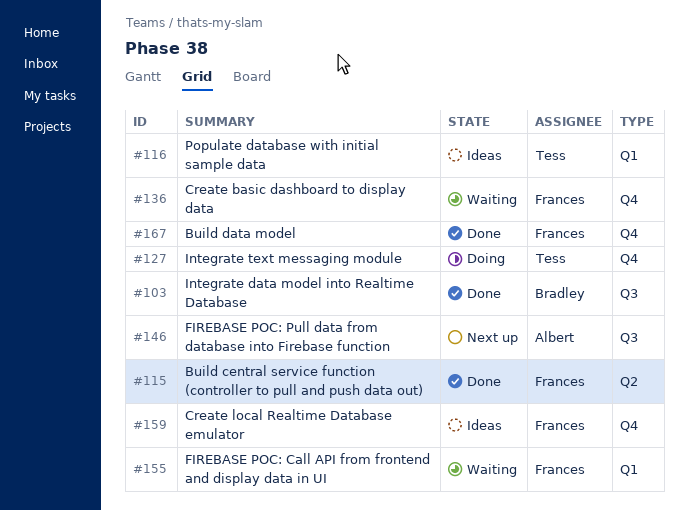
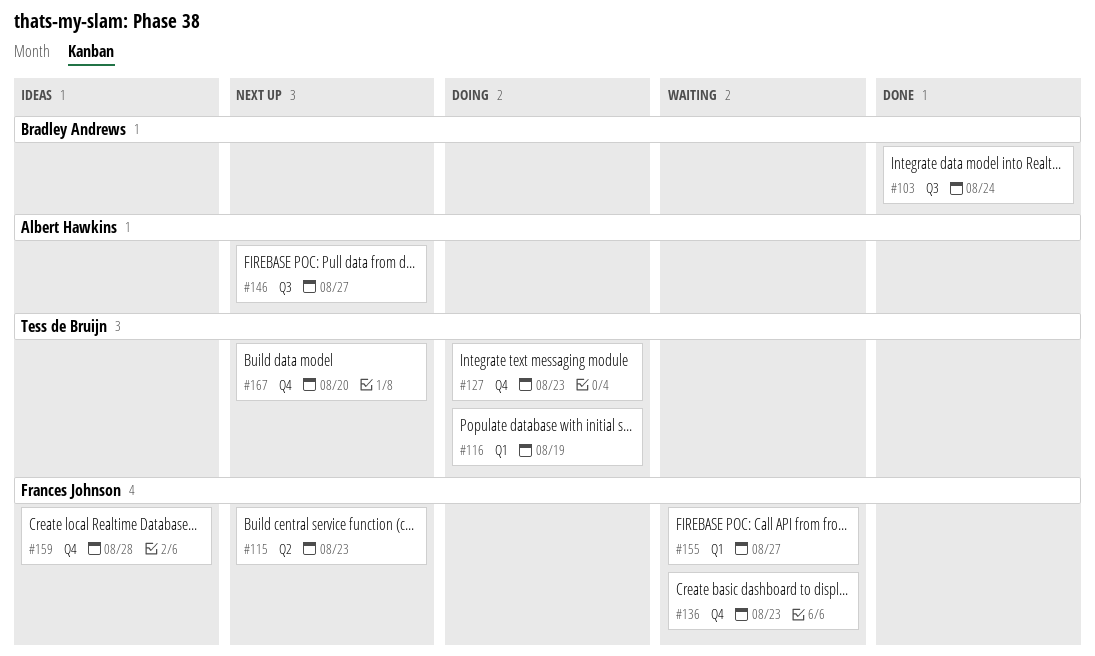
#115, status: Done -> Next up
#116, status: Ideas -> Doing
#167, status: Done -> Next up
#167, owner: Frances Johnson -> Tess de Bruijn

